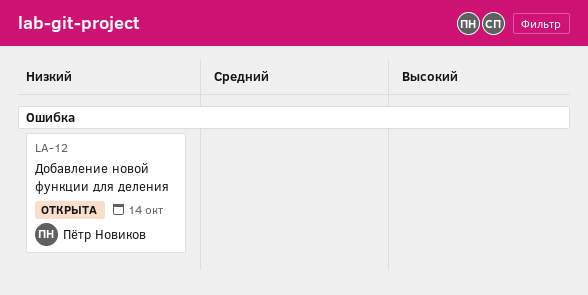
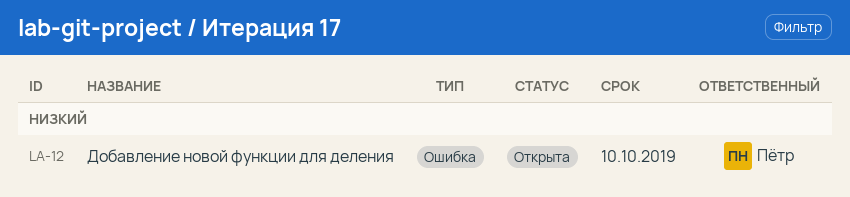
LA-12, due: Oct 14 -> Oct 10

